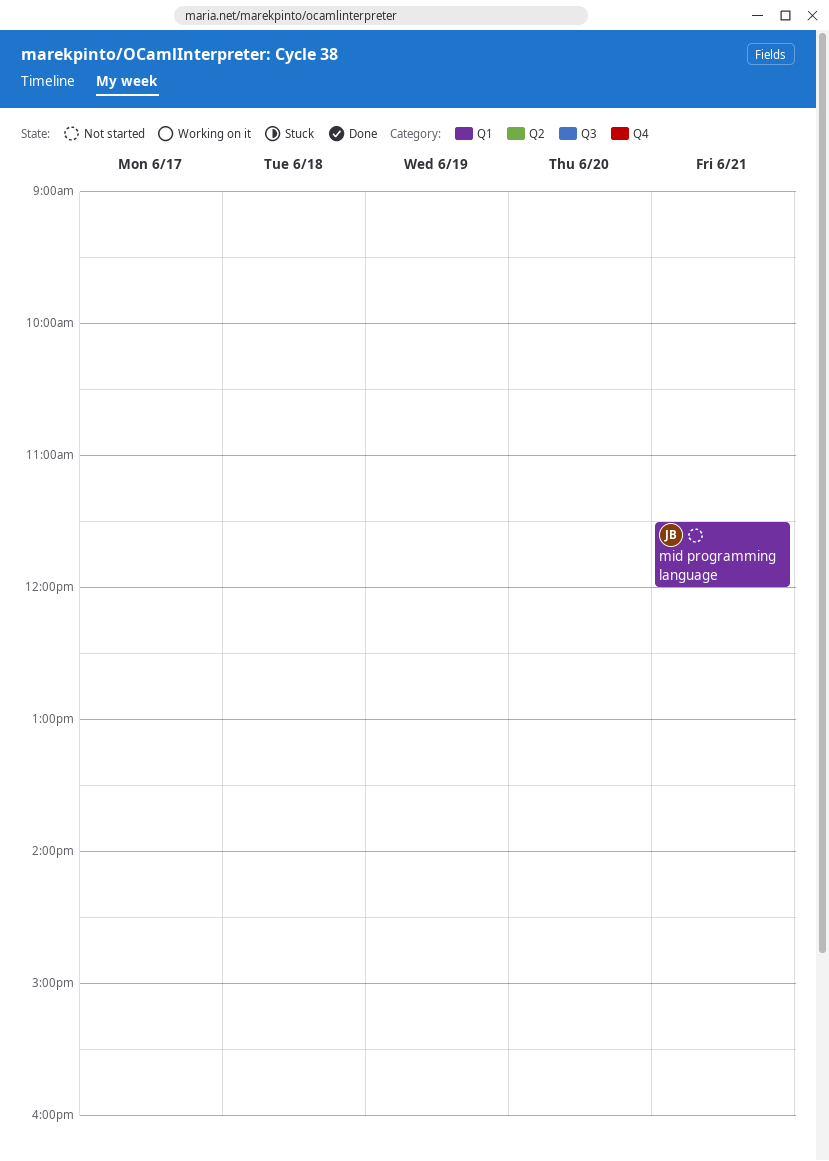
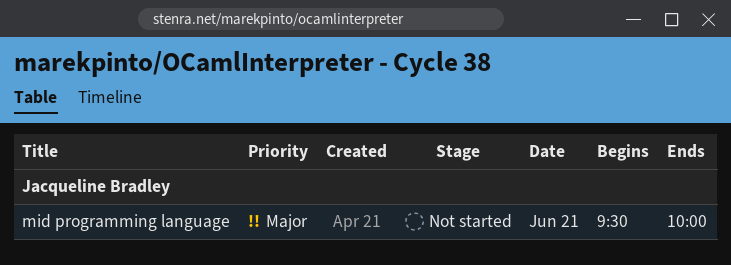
mid programming language, begins: 11:30 -> 09:30
mid programming language, ends: 12:00 -> 10:00

